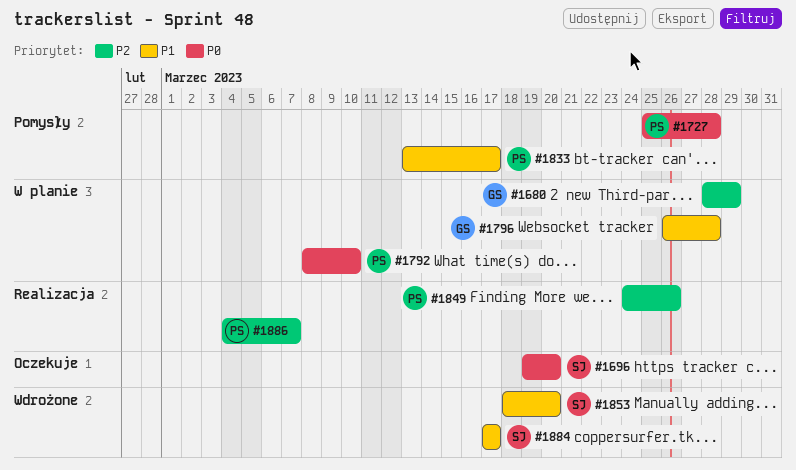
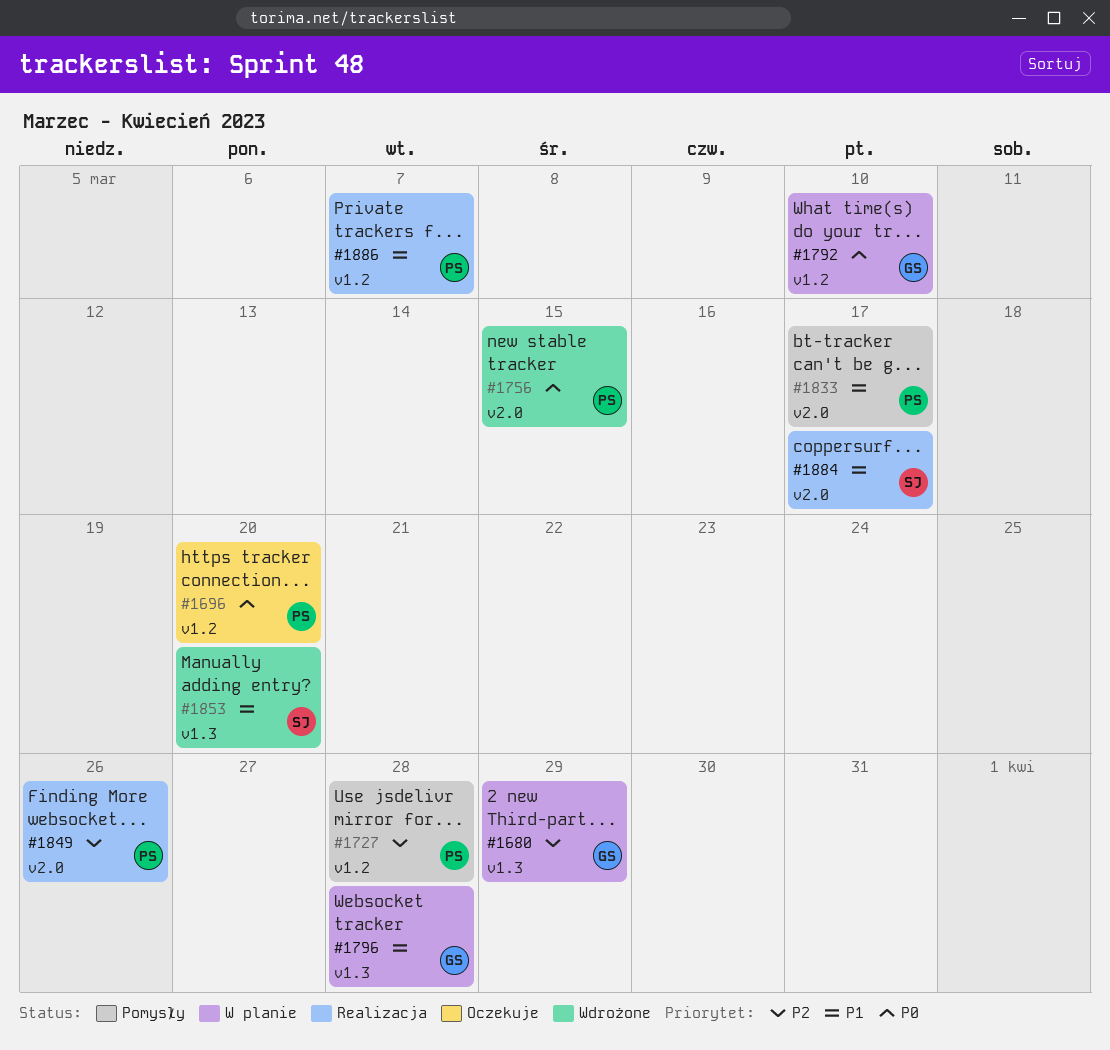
#1696, owner: SJ -> PS
#1727, priority: P0 -> P2
#1756: none -> present
#1792, owner: PS -> GS
#1884, status: Wdrożone -> Realizacja
#1886, priority: P2 -> P1

